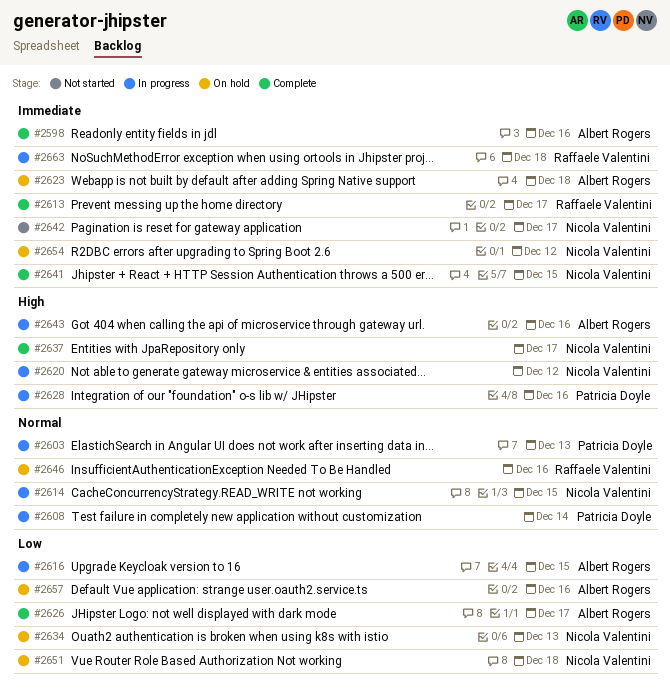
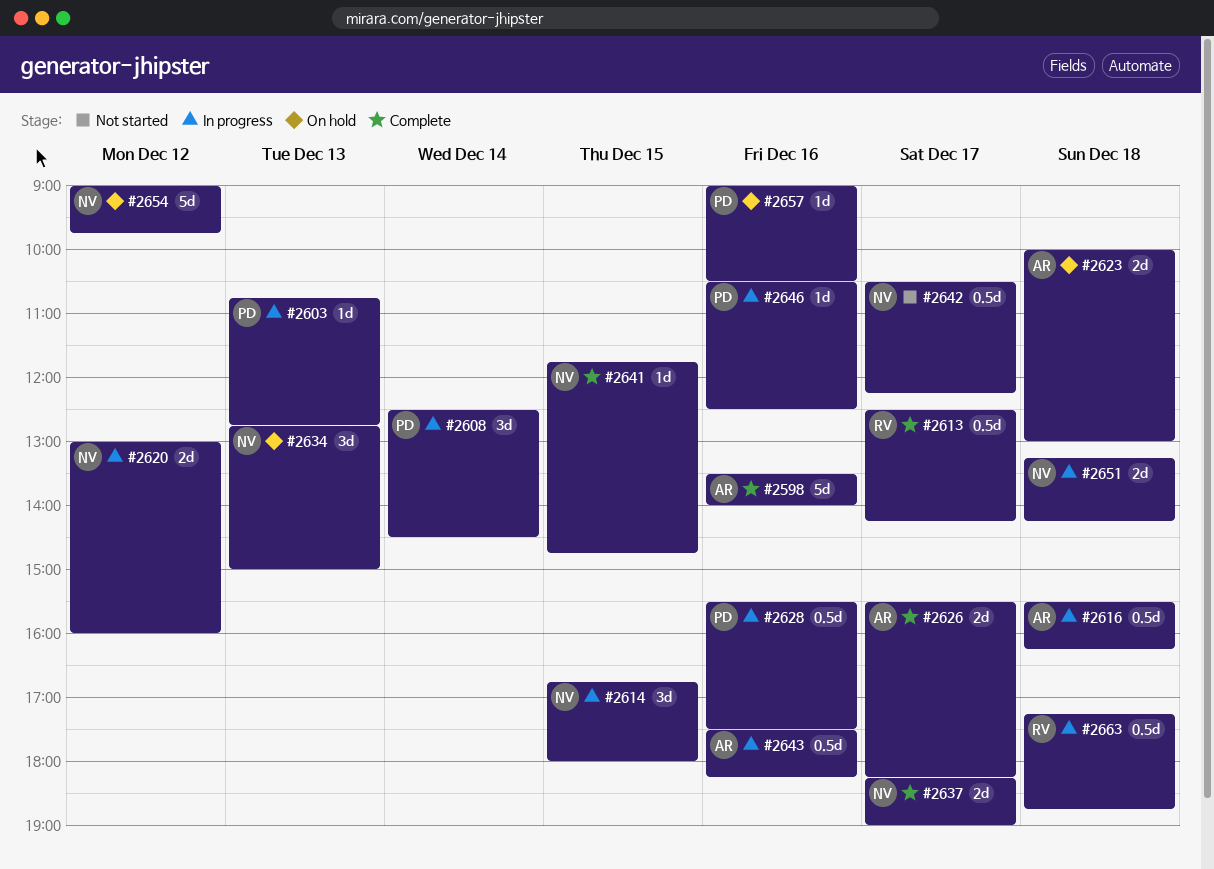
#2616, day: Dec 15 -> Dec 18
#2646, status: On hold -> In progress
#2646, owner: Raffaele Valentini -> Patricia Doyle
#2651, status: On hold -> In progress
#2657, owner: Albert Rogers -> Patricia Doyle

